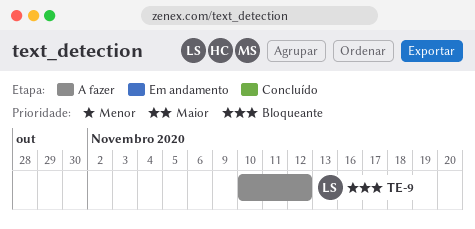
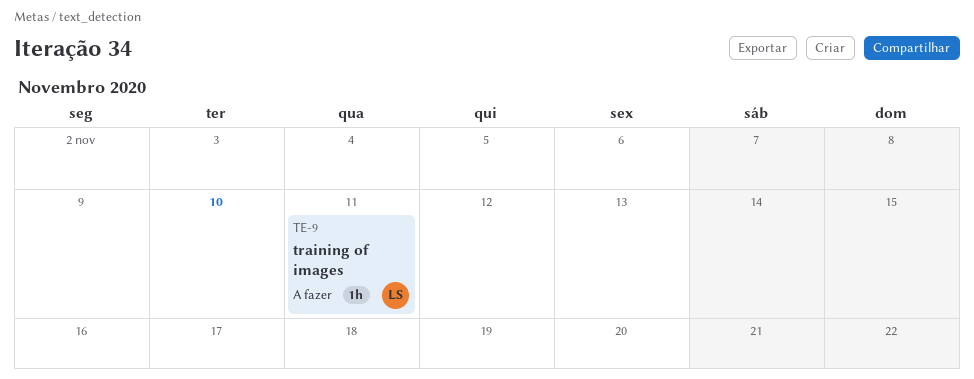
TE-9, due: Nov 12 -> Nov 11

